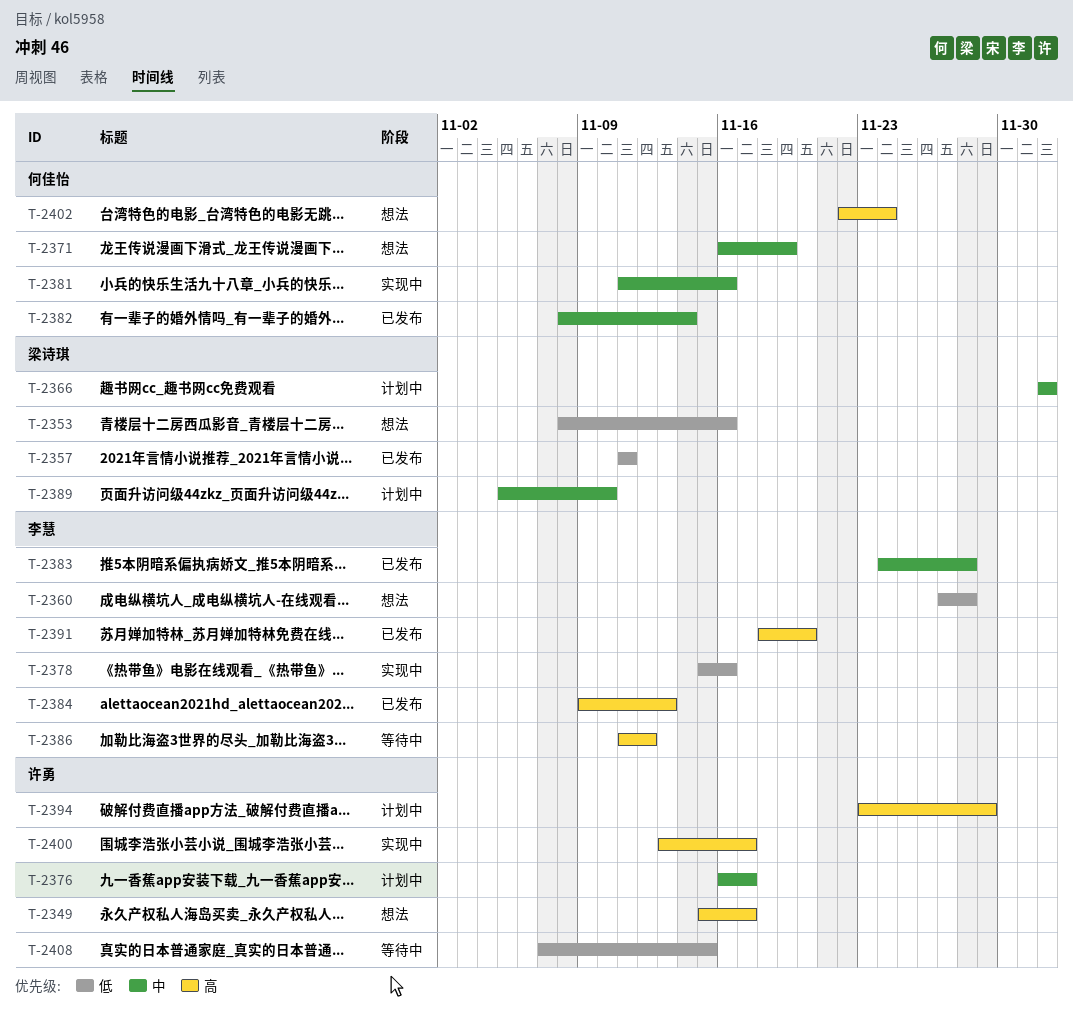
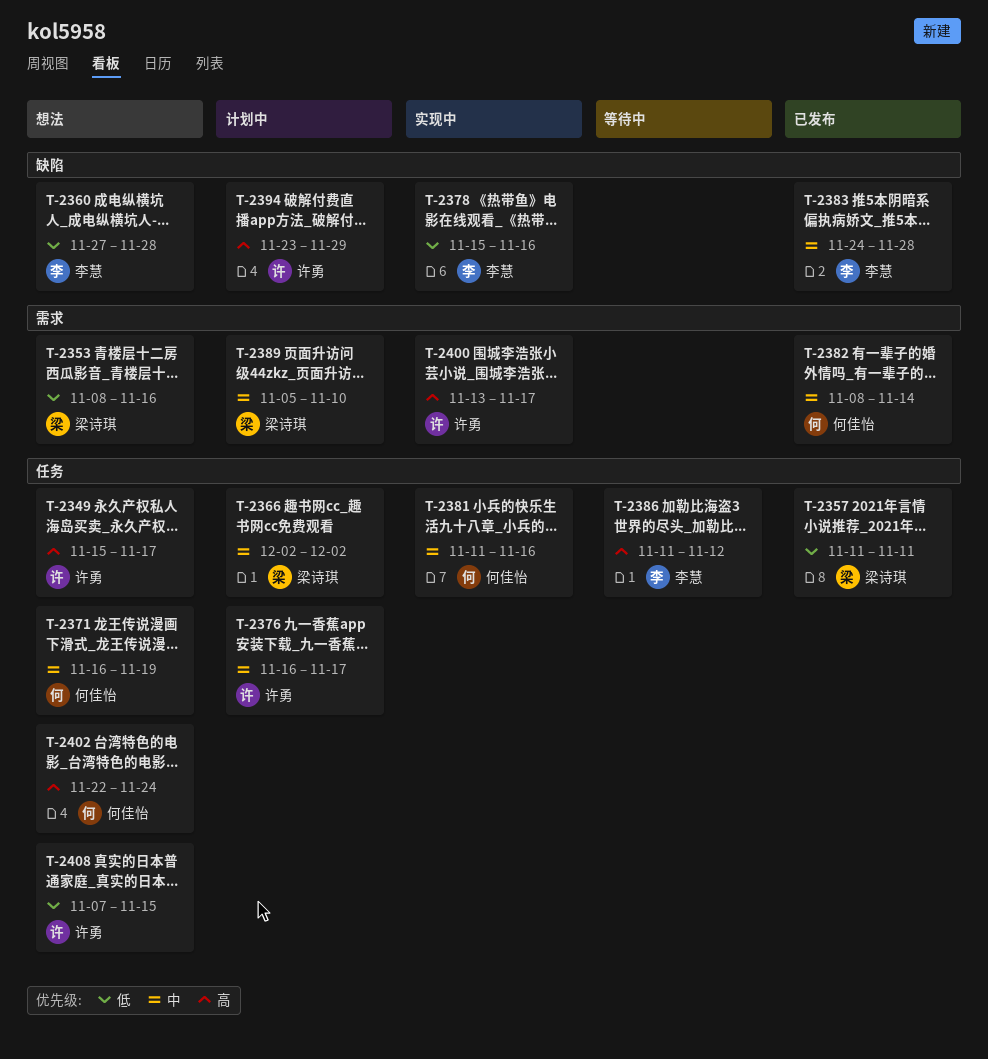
T-2384: present -> none
T-2391: present -> none
T-2408, status: 等待中 -> 想法

